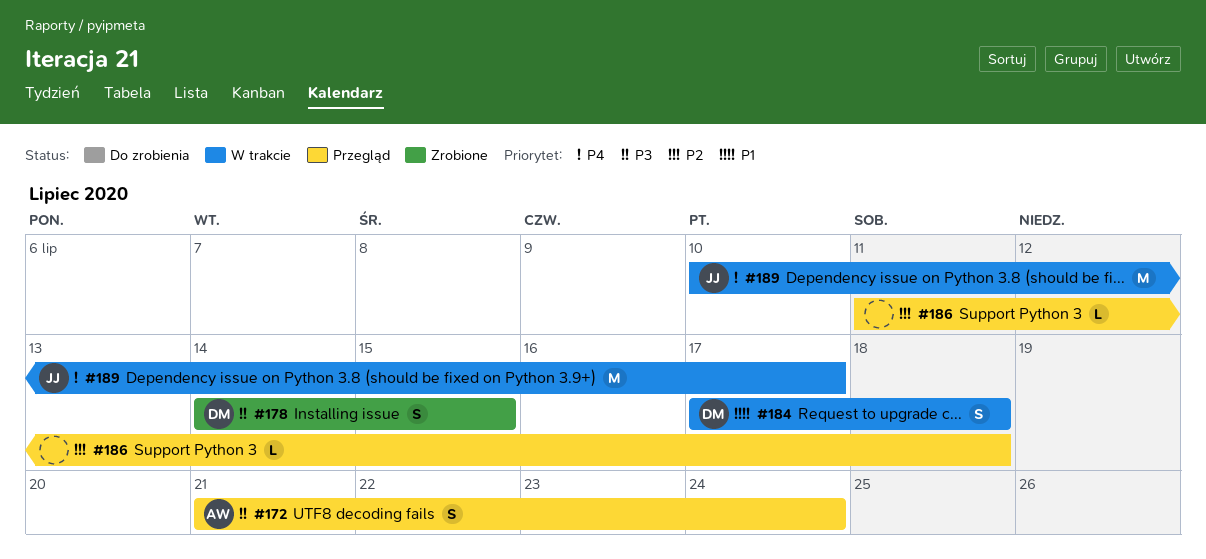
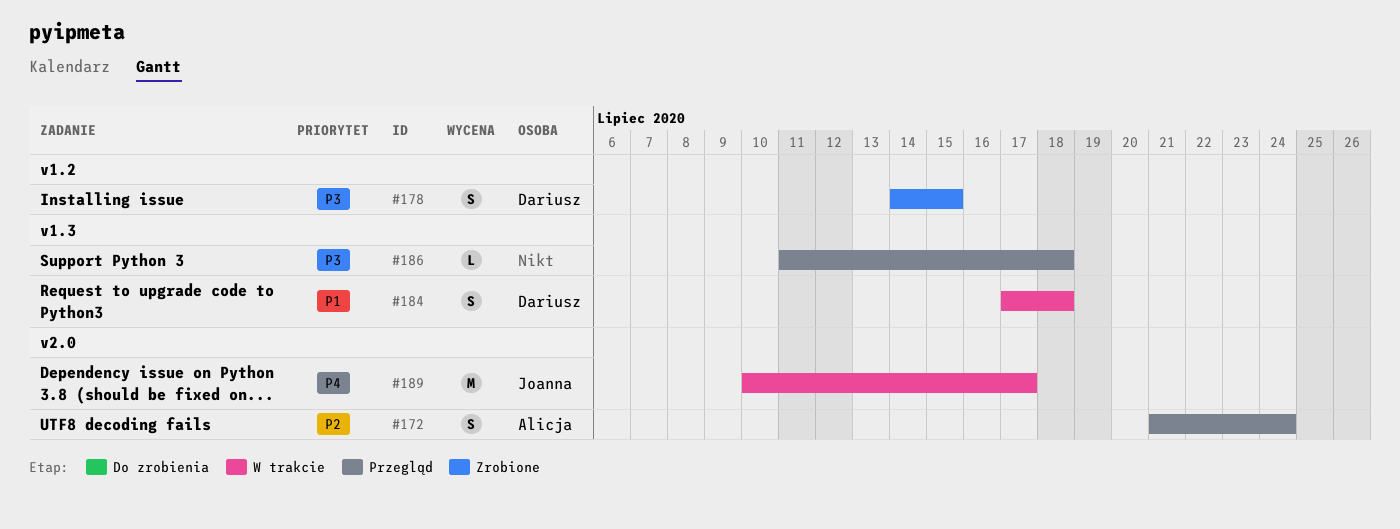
#172, priority: P3 -> P2
#186, priority: P2 -> P3

